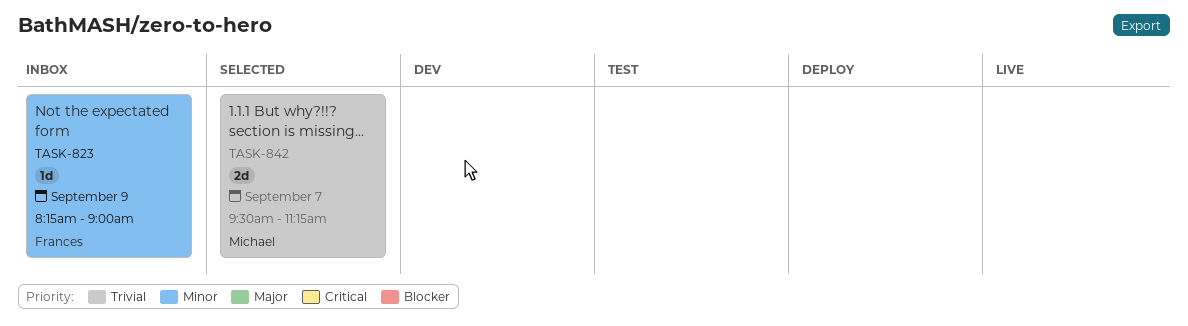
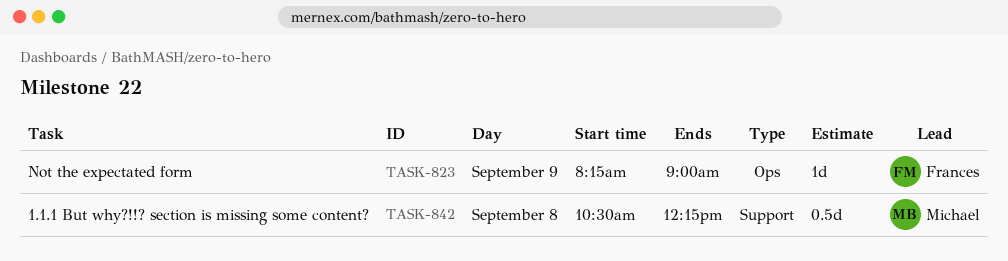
TASK-842, estimate: 2d -> 0.5d
TASK-842, day: Sep 7 -> Sep 8
TASK-842, begins: 09:30 -> 10:30
TASK-842, ends: 11:15 -> 12:15

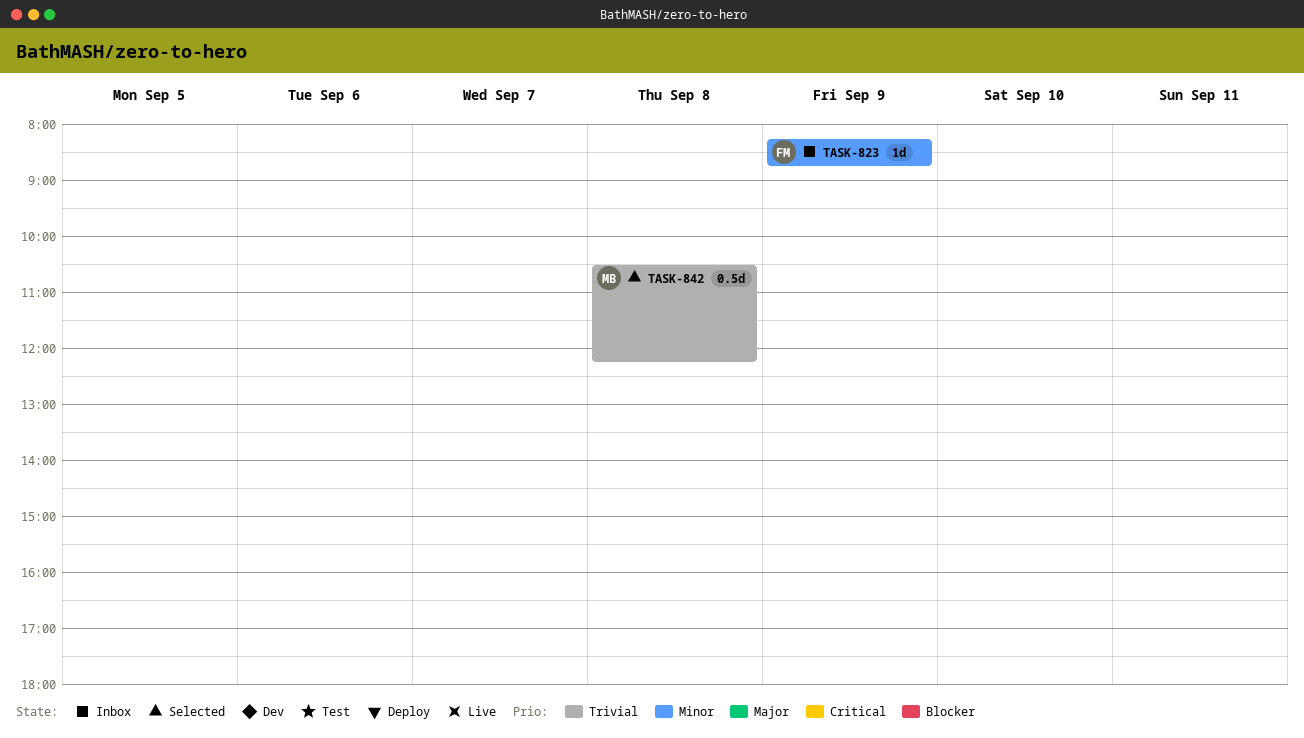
TASK-823, ends: 09:00 -> 08:45

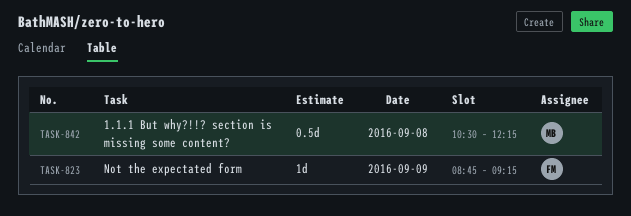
TASK-823, begins: 08:15 -> 08:45
TASK-823, ends: 08:45 -> 09:15

